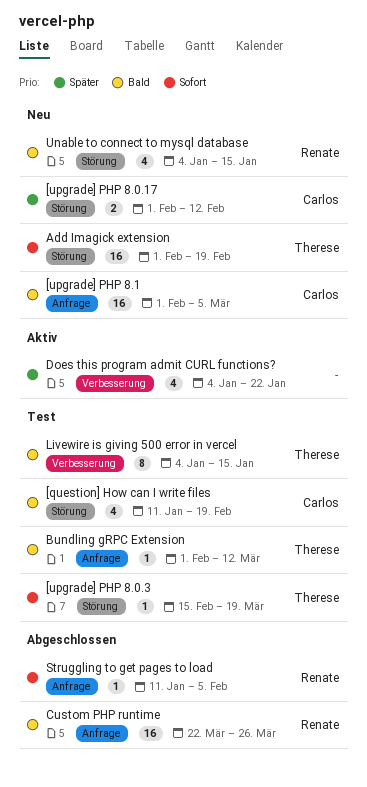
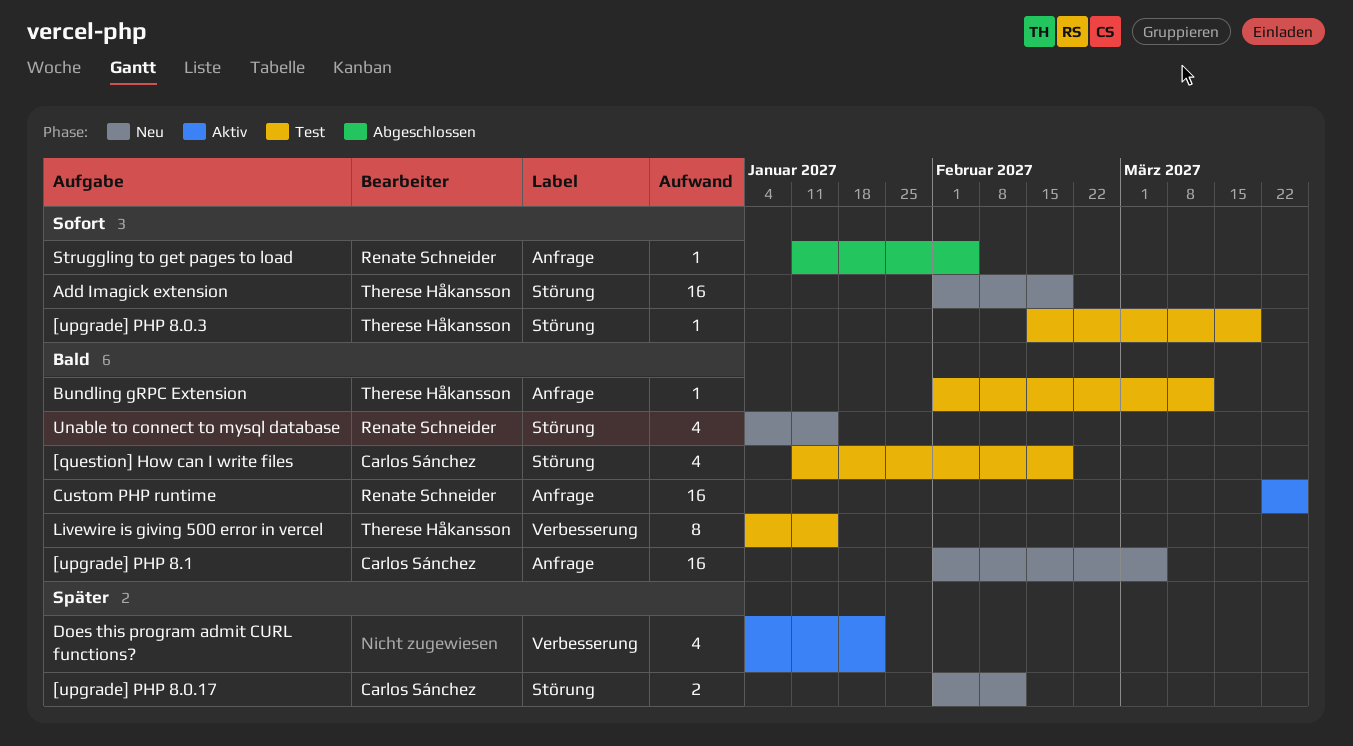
Custom PHP runtime, status: Abgeschlossen -> Aktiv

